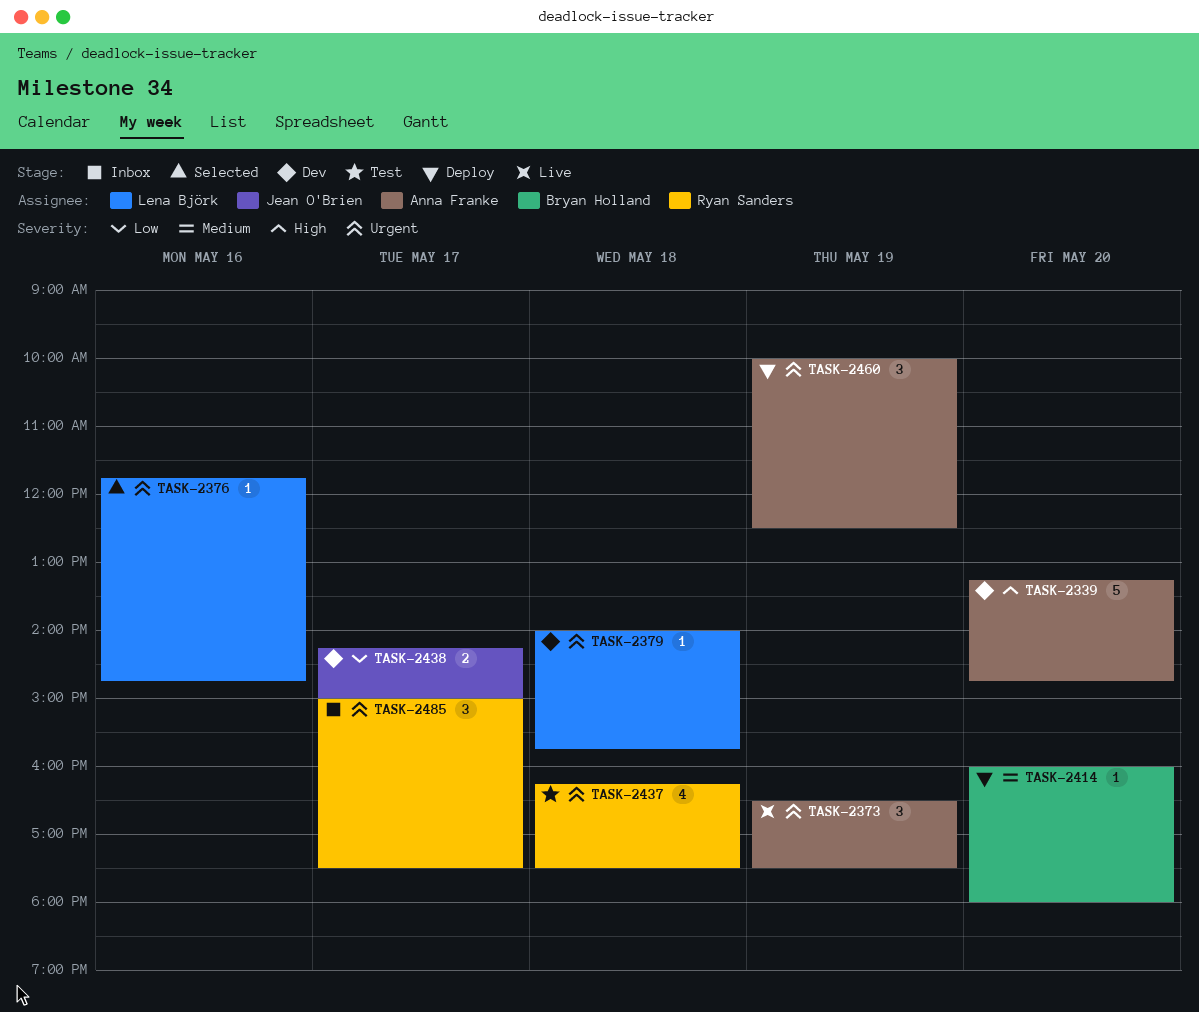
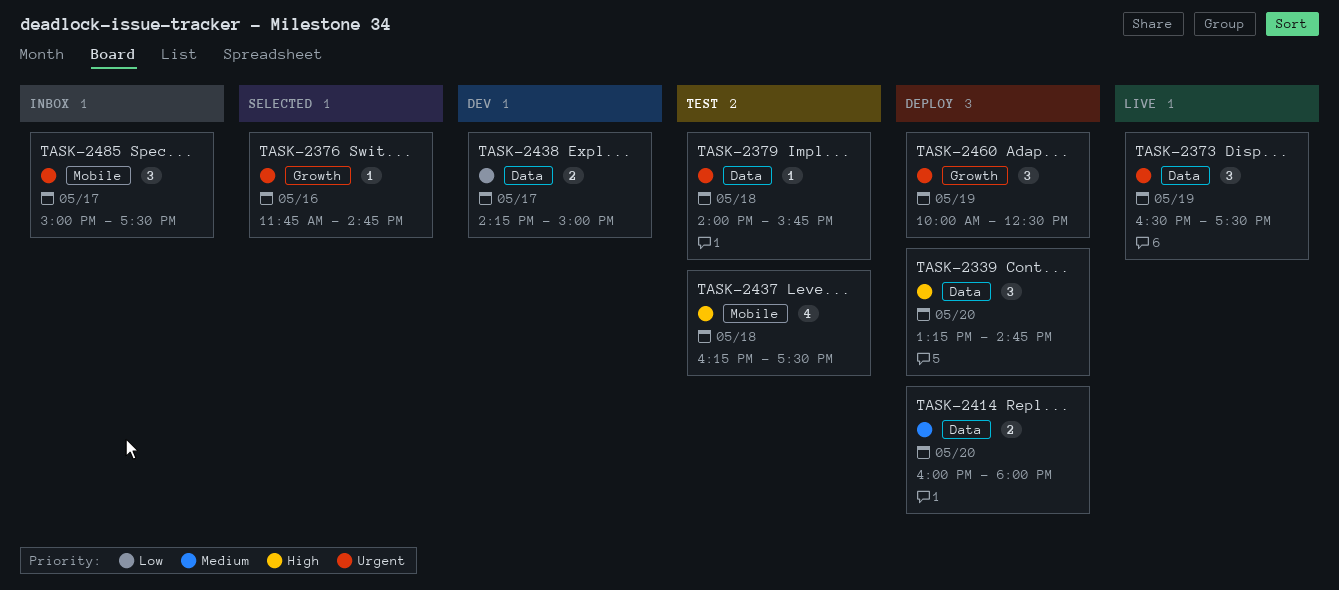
TASK-2339, status: Dev -> Deploy
TASK-2339, estimate: 5 -> 3
TASK-2379, status: Dev -> Test
TASK-2414, estimate: 1 -> 2
TASK-2437, priority: Urgent -> High

